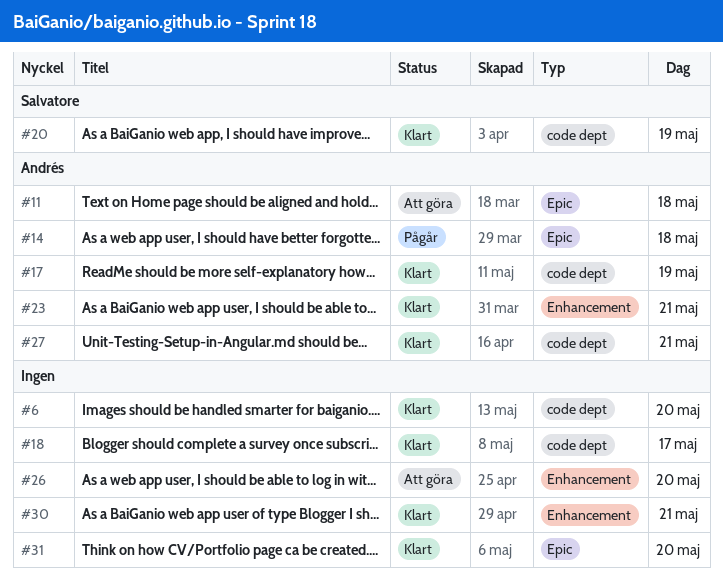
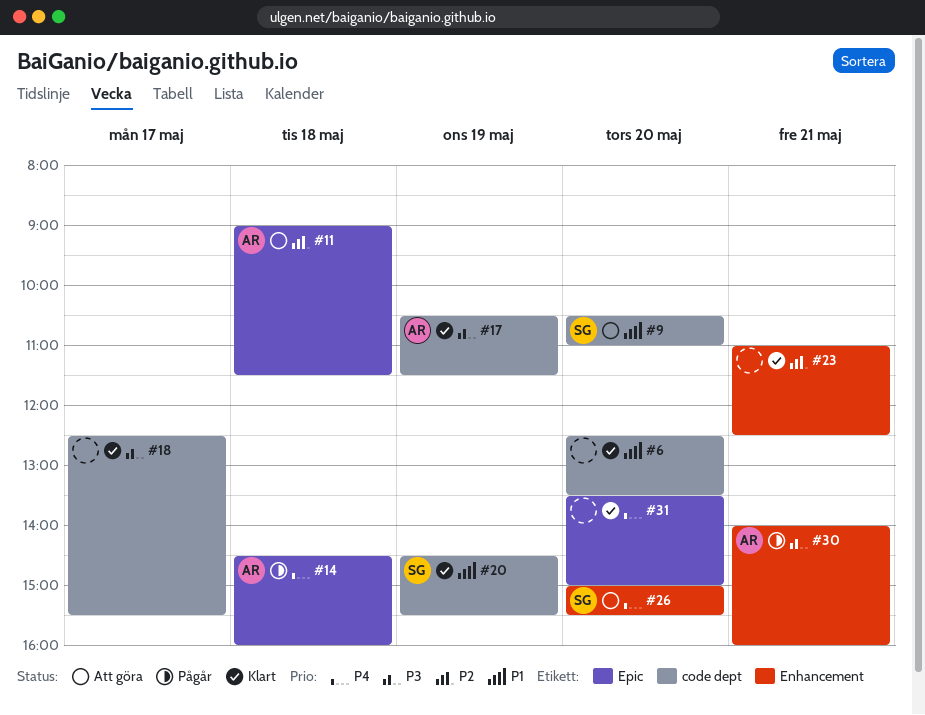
#9: none -> present
#23, owner: Andrés -> none
#26, owner: none -> Salvatore
#27: present -> none
#30, status: Klart -> Pågår
#30, owner: none -> Andrés

